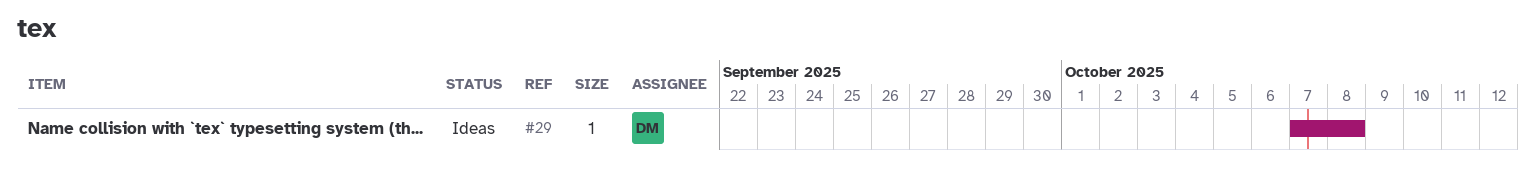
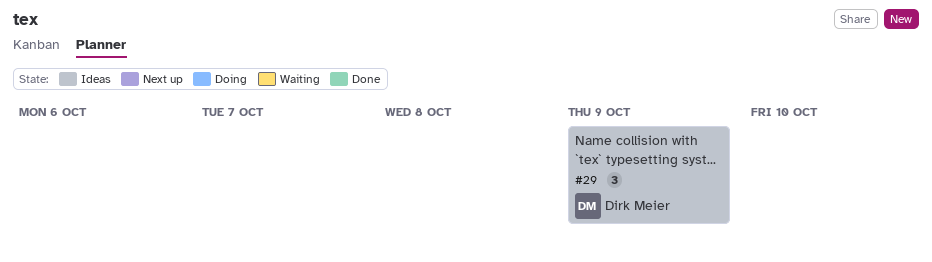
#29, estimate: 1 -> 3
#29, due: Oct 8 -> Oct 9

